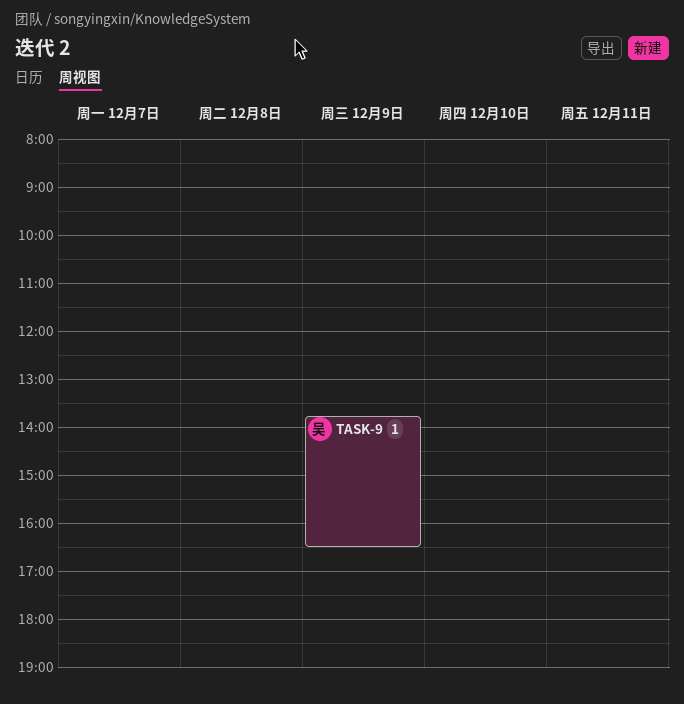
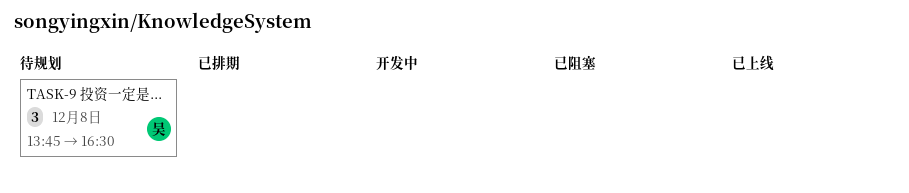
TASK-9, estimate: 1 -> 3
TASK-9, day: Dec 9 -> Dec 8

